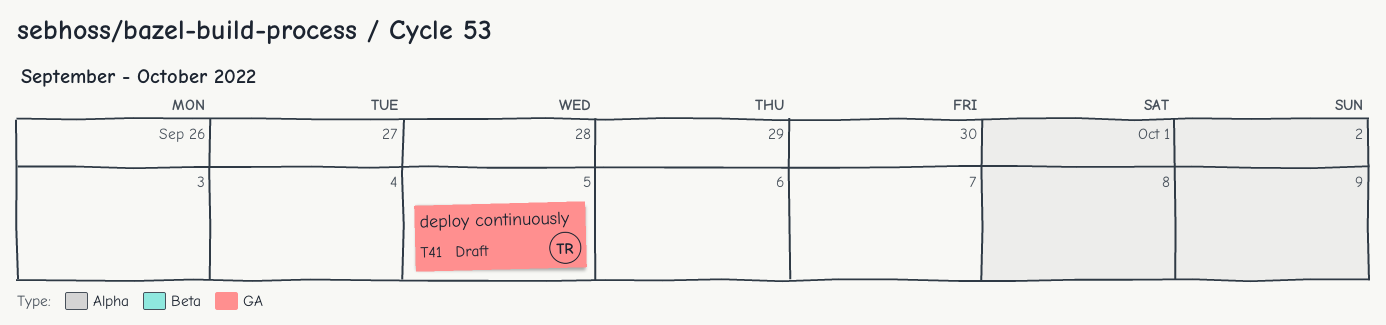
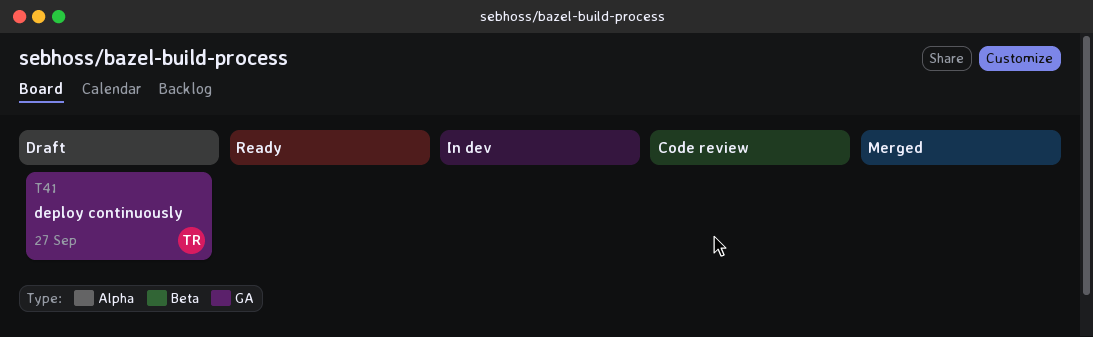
T41, due: Oct 5 -> Sep 27

